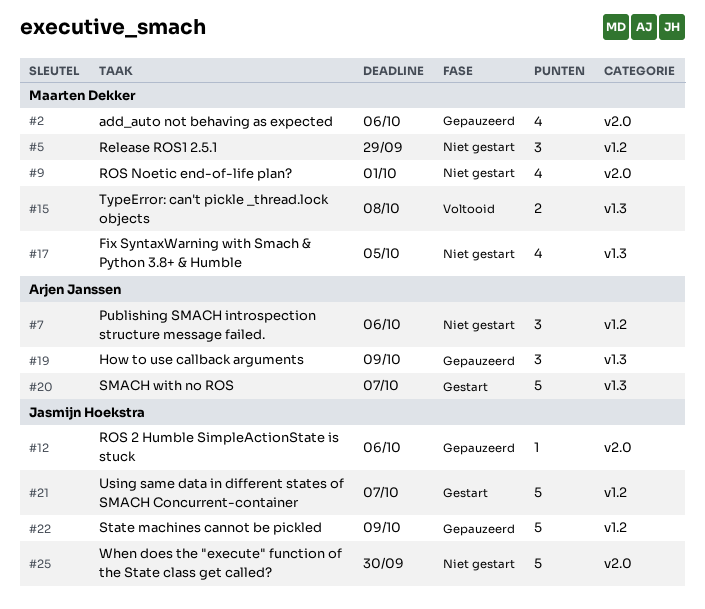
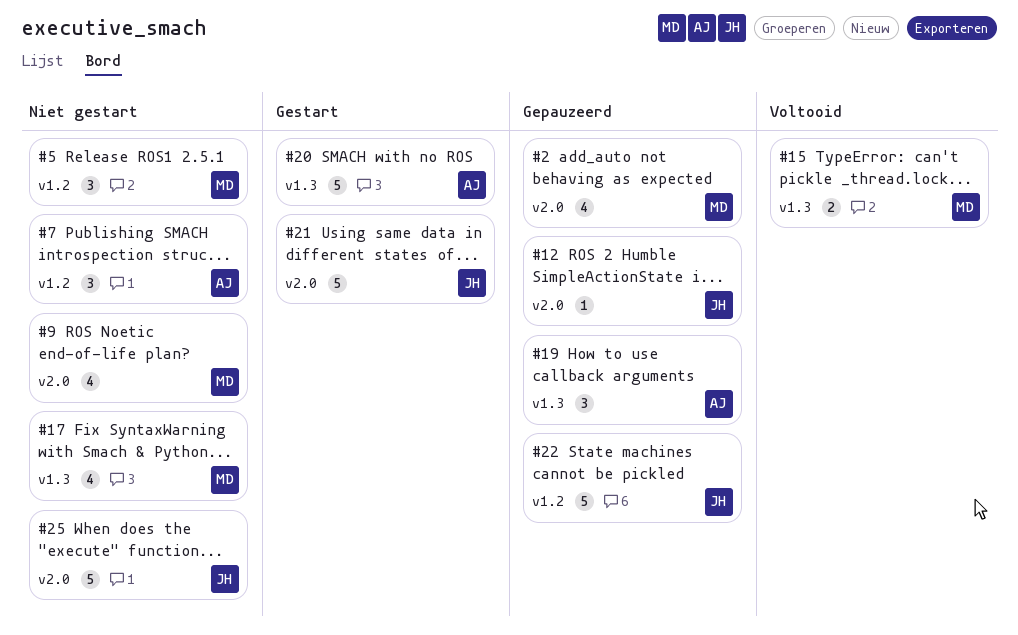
#21, label: v1.2 -> v2.0

